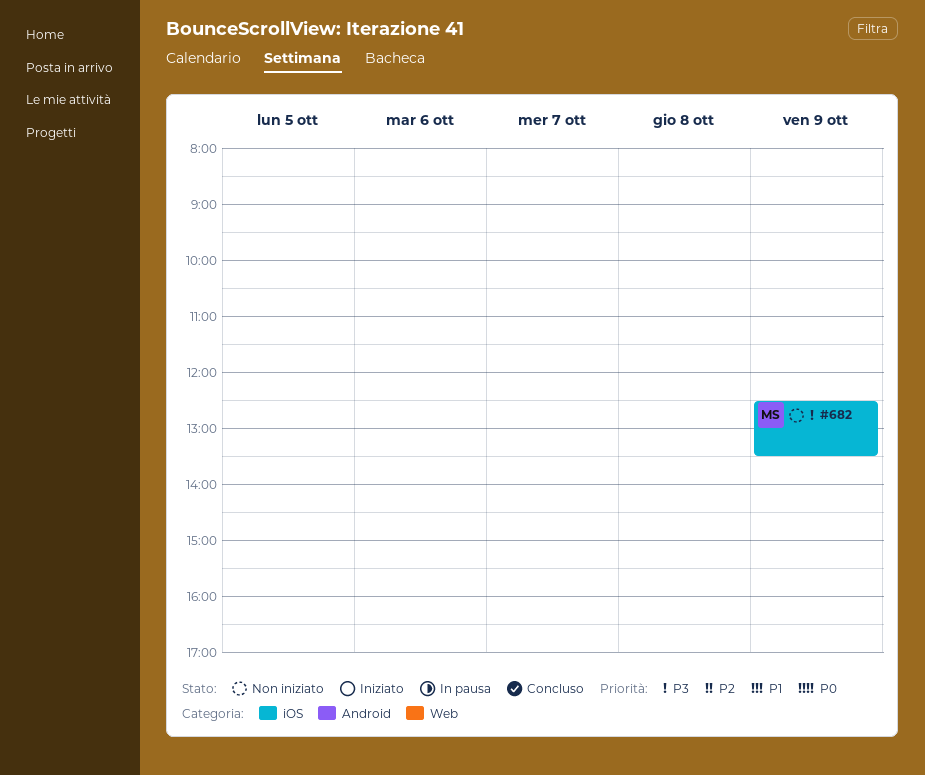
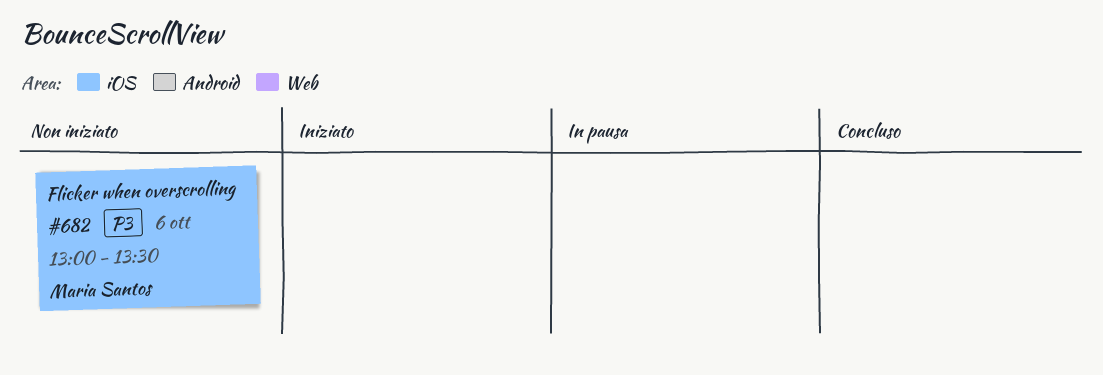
#682, day: Oct 9 -> Oct 6
#682, begins: 12:30 -> 13:00

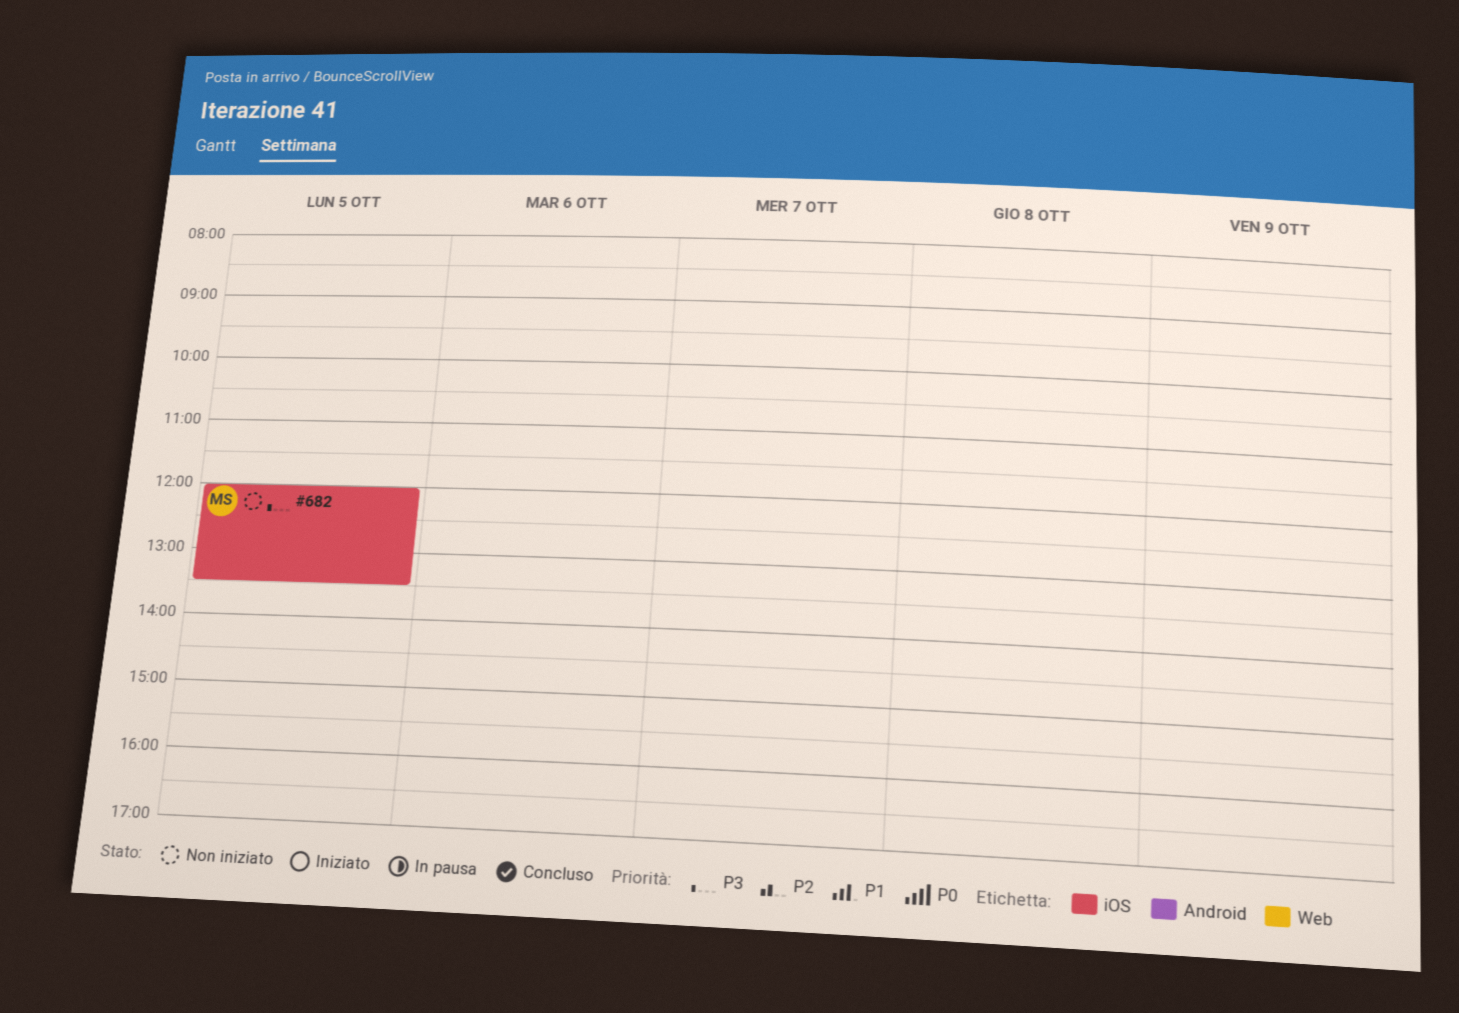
#682, day: Oct 6 -> Oct 5
#682, begins: 13:00 -> 12:00

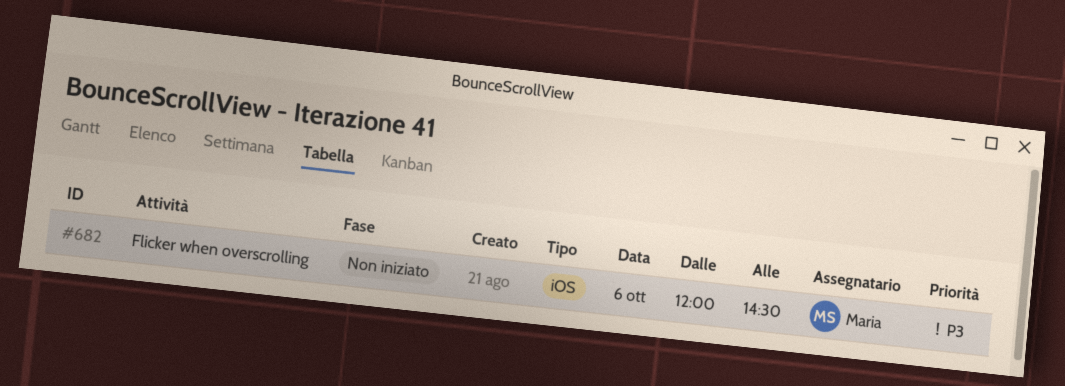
#682, day: Oct 5 -> Oct 6
#682, ends: 13:30 -> 14:30

